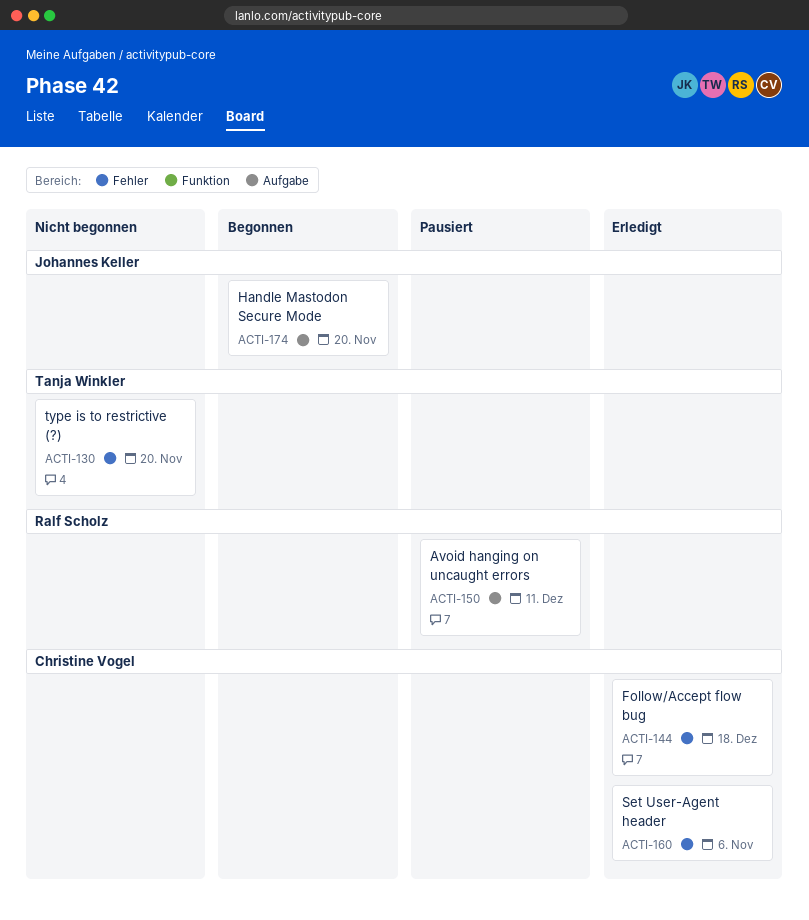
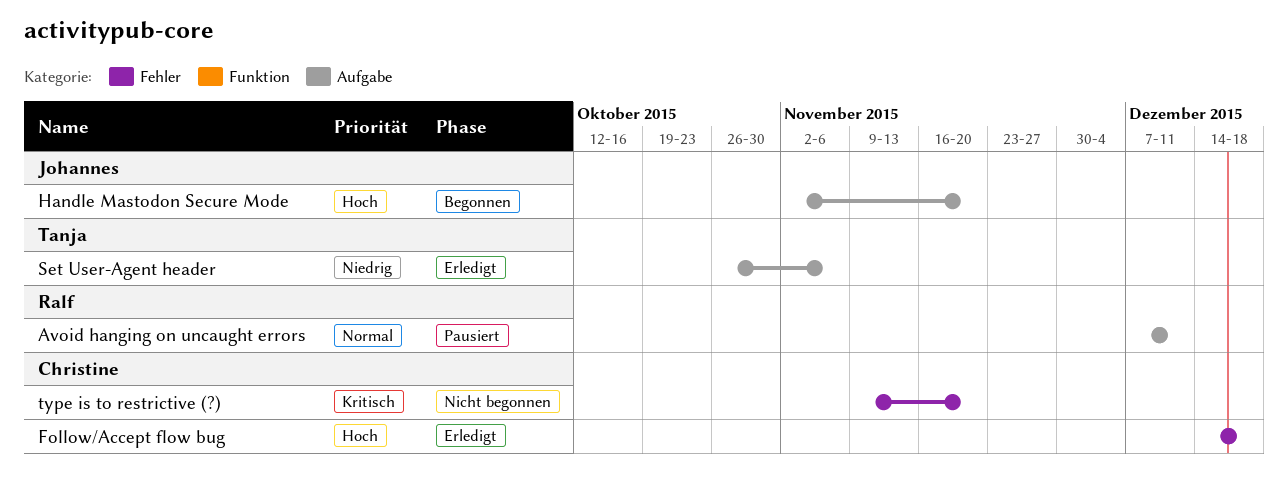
Set User-Agent header, owner: Christine Vogel -> Tanja Winkler
Set User-Agent header, label: Fehler -> Aufgabe
type is to restrictive (?), owner: Tanja Winkler -> Christine Vogel

